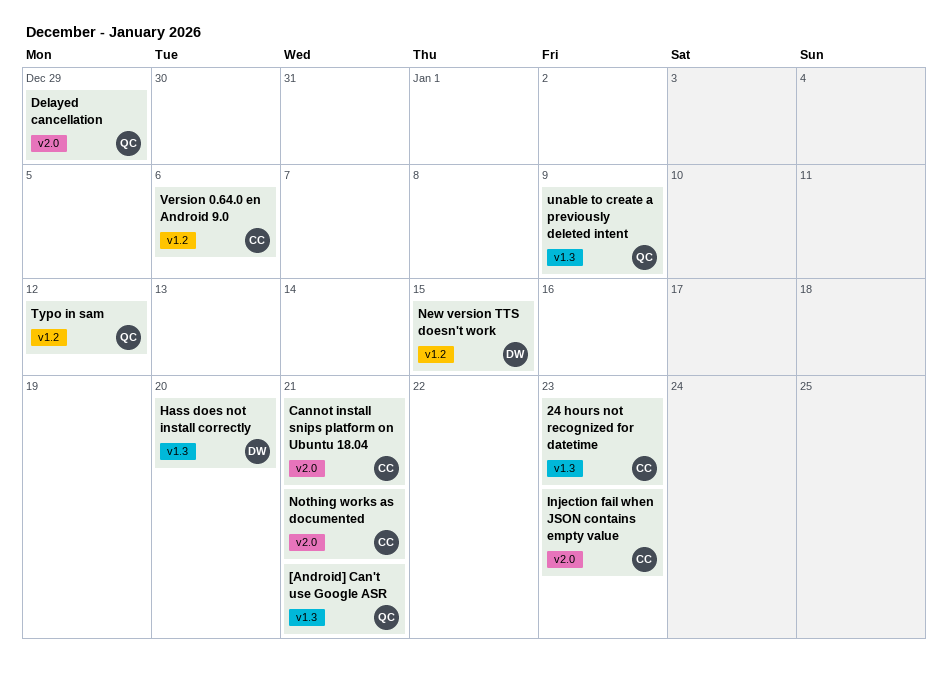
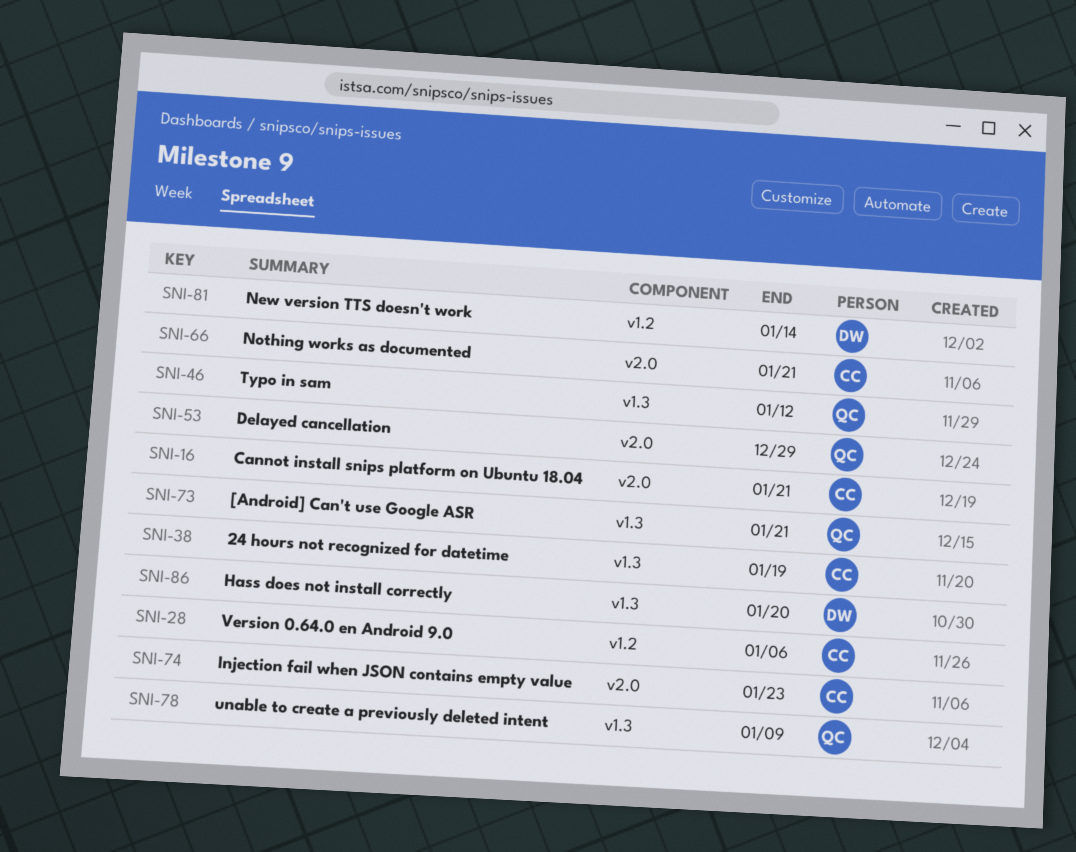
24 hours not recognized for datetime, due: Jan 23 -> Jan 19
New version TTS doesn't work, due: Jan 15 -> Jan 14
Typo in sam, label: v1.2 -> v1.3

